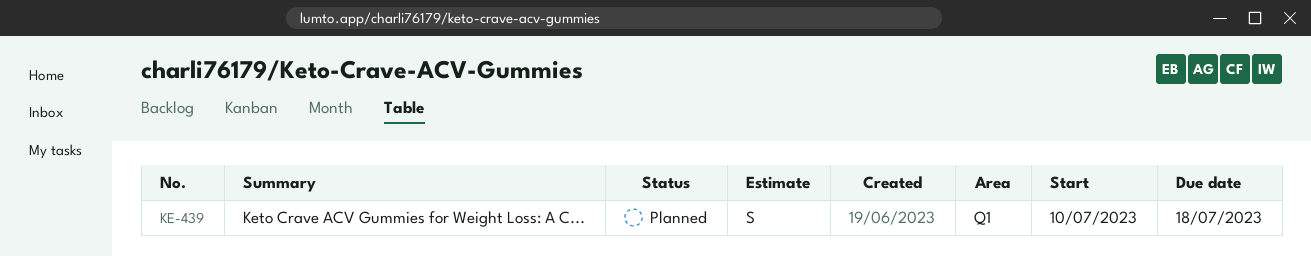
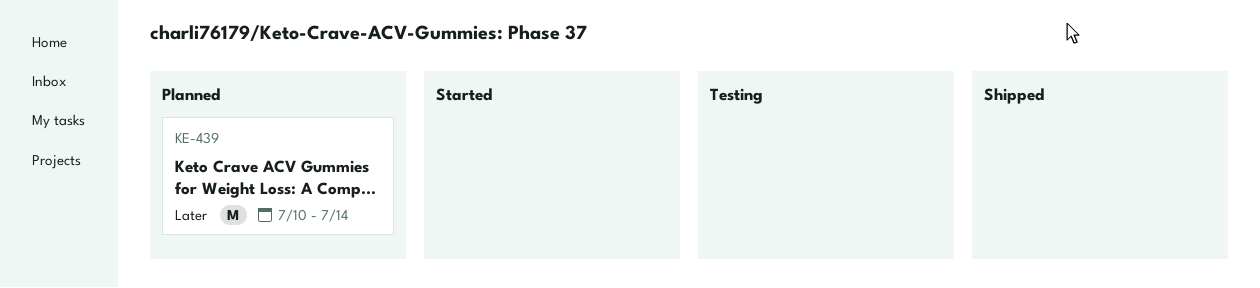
KE-439, estimate: S -> M
KE-439, due: Jul 18 -> Jul 14

